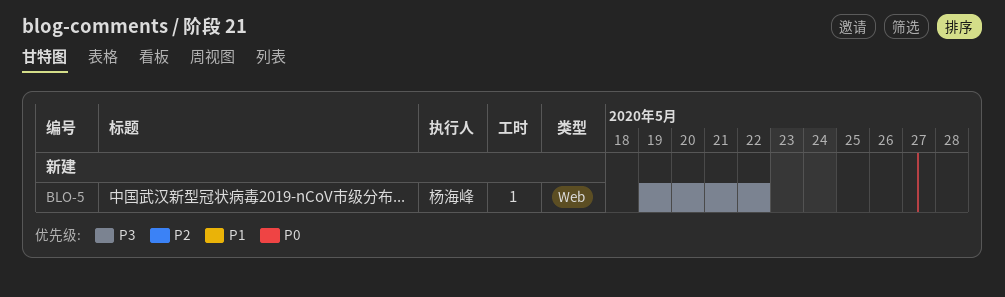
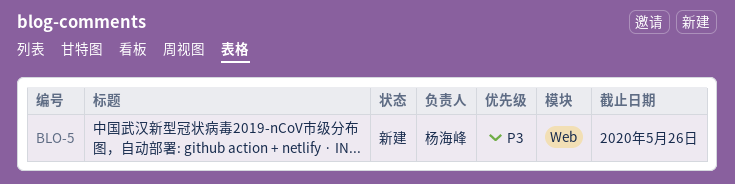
BLO-5, due: May 22 -> May 26

